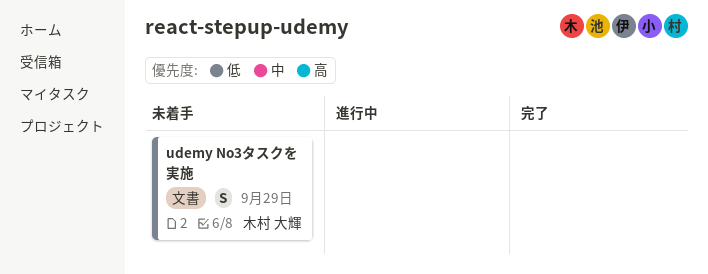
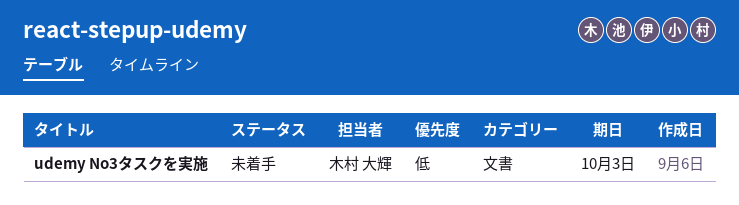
udemy No3タスクを実施, due: Sep 29 -> Oct 3

